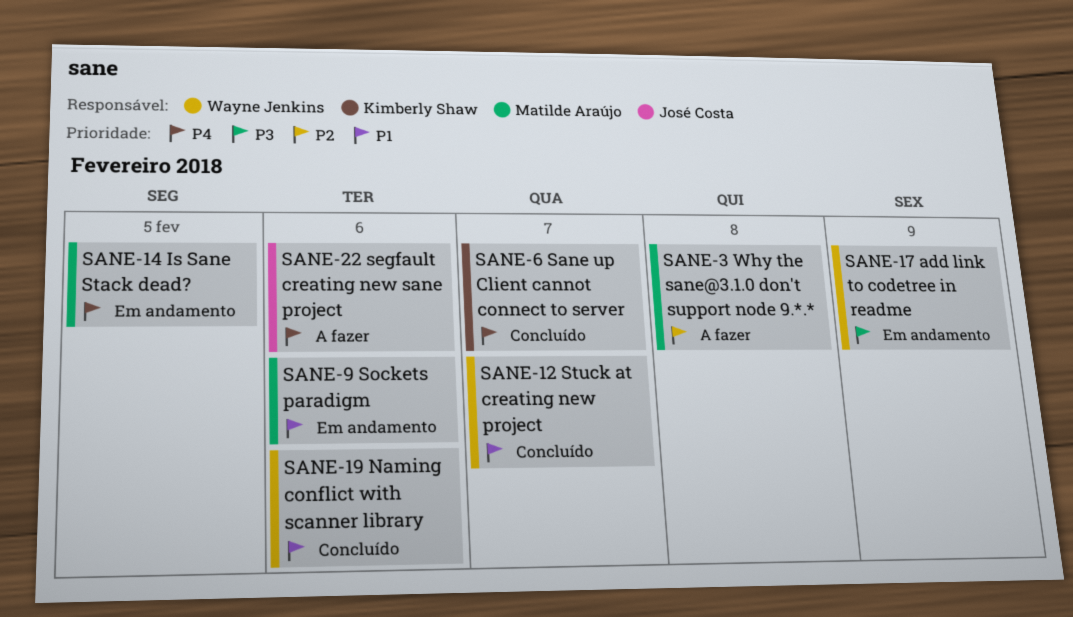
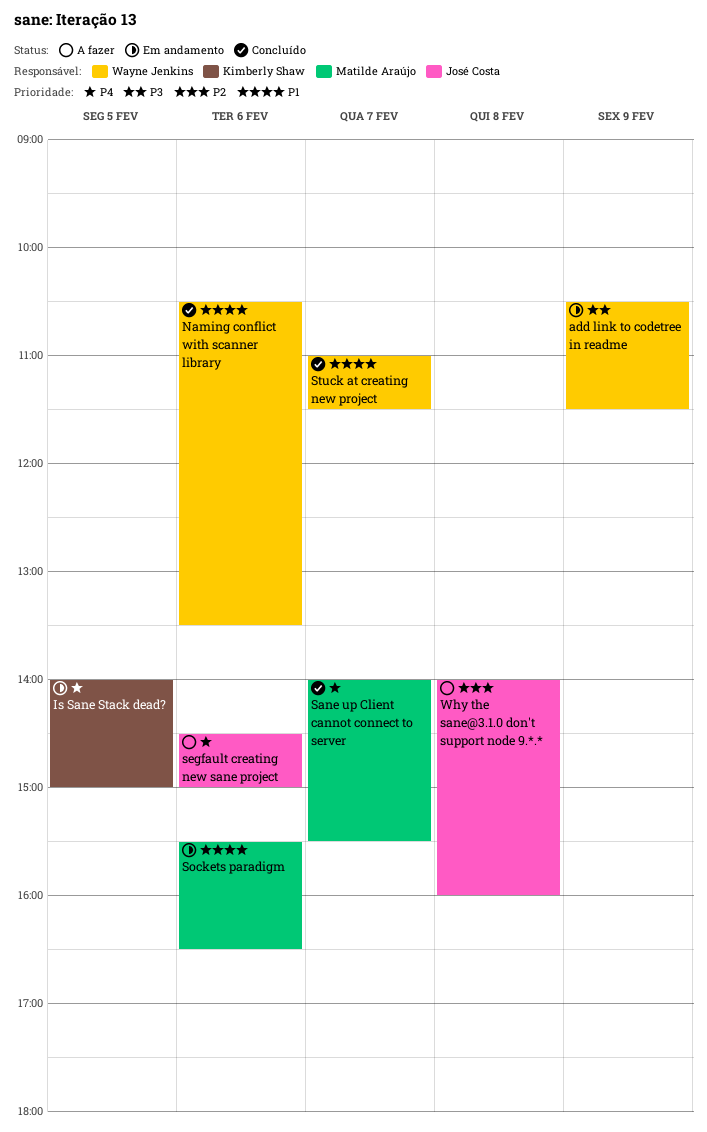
Is Sane Stack dead?, owner: Matilde Araújo -> Kimberly Shaw
Sane up Client cannot connect to server, owner: Kimberly Shaw -> Matilde Araújo
Why the sane@3.1.0 don't support node 9.*.*, owner: Matilde Araújo -> José Costa

